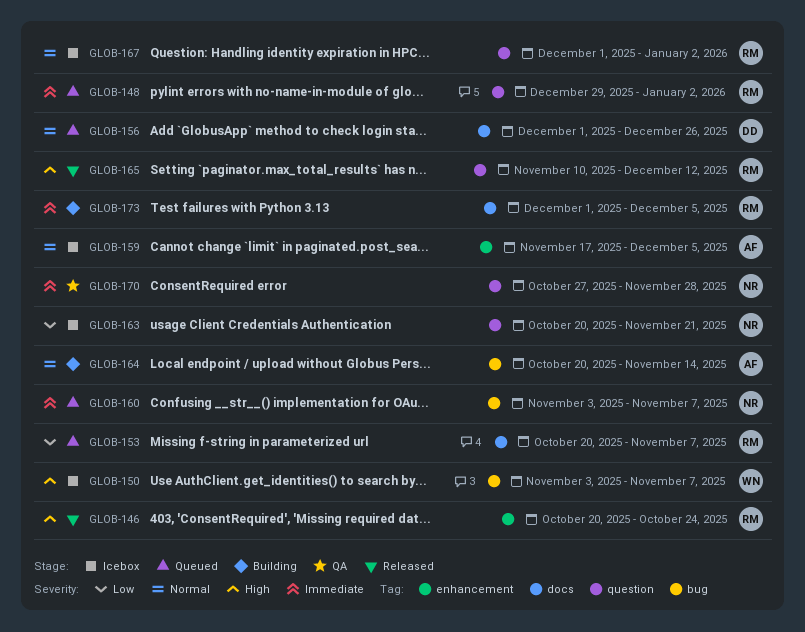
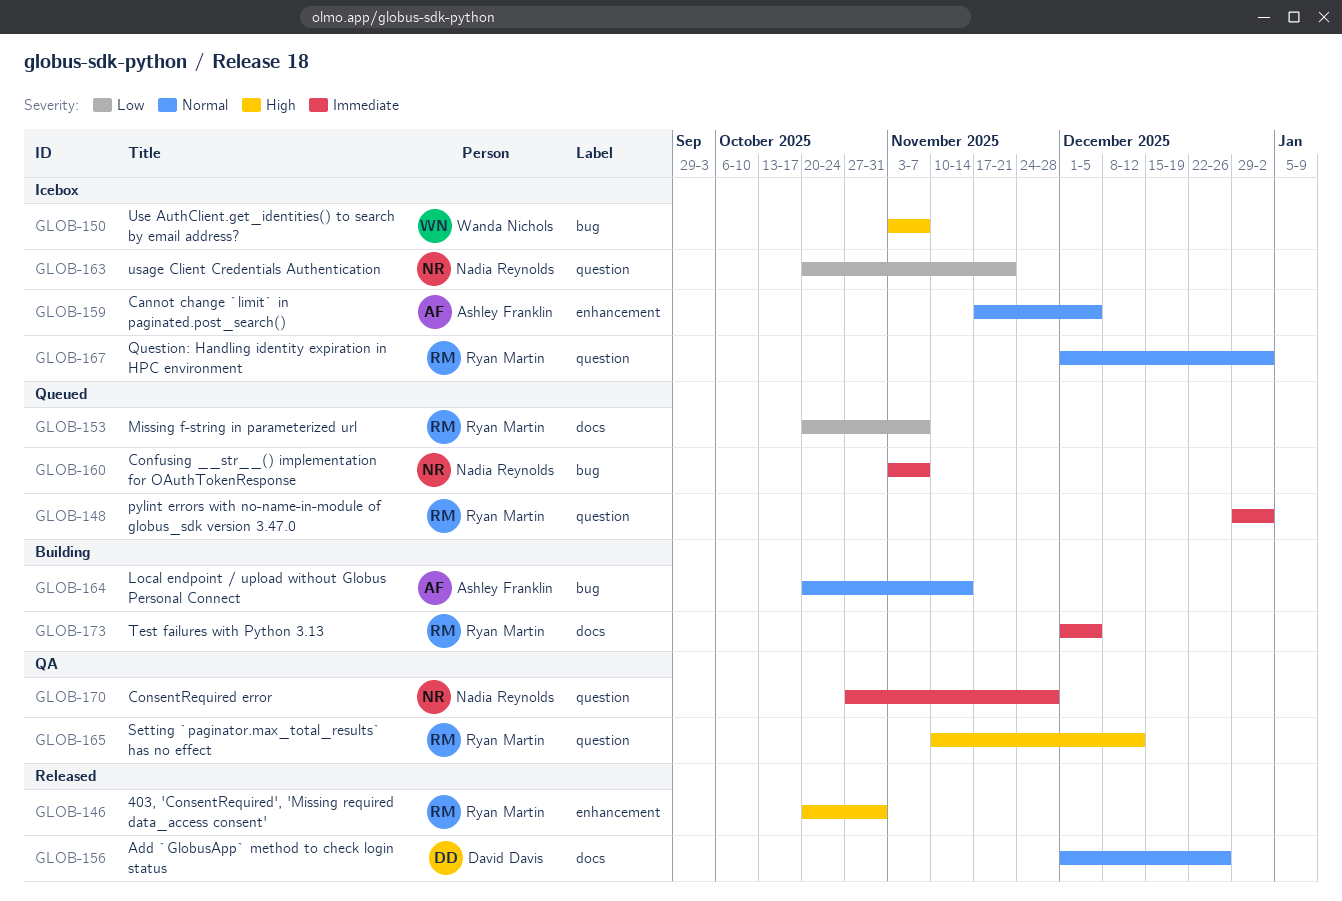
GLOB-146, due: Oct 24 -> Oct 31
GLOB-156, status: Queued -> Released
GLOB-165, status: Released -> QA

